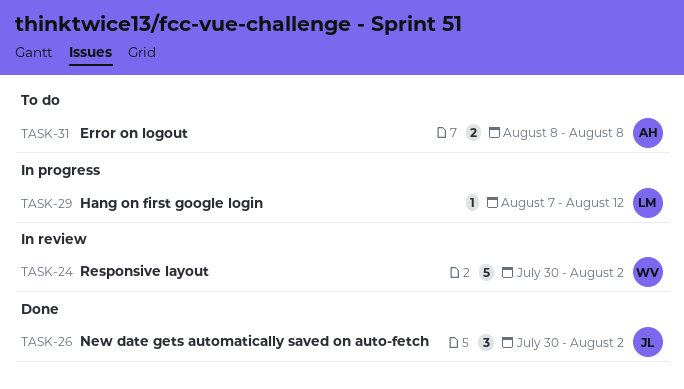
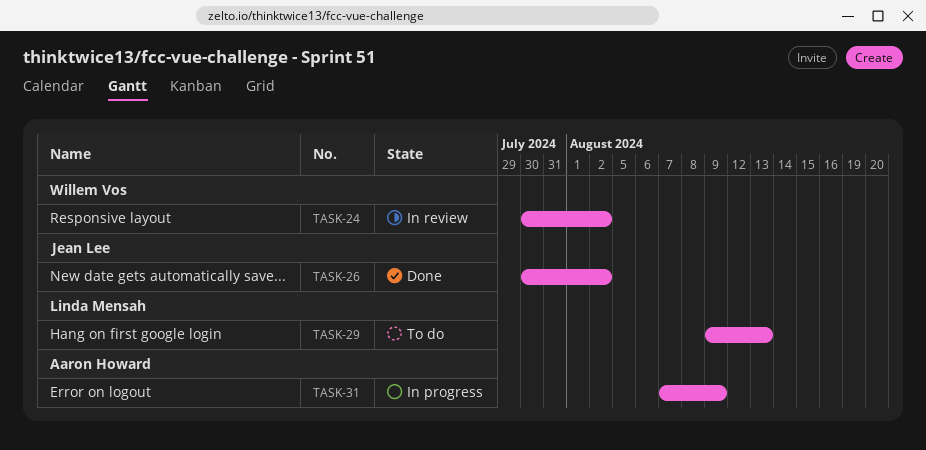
TASK-29, status: In progress -> To do
TASK-29, start: Aug 7 -> Aug 9
TASK-29, due: Aug 12 -> Aug 13
TASK-31, status: To do -> In progress
TASK-31, start: Aug 8 -> Aug 7
TASK-31, due: Aug 8 -> Aug 9

